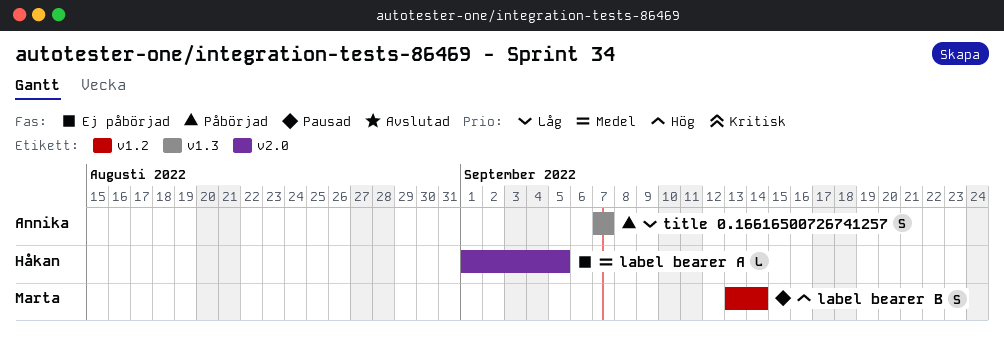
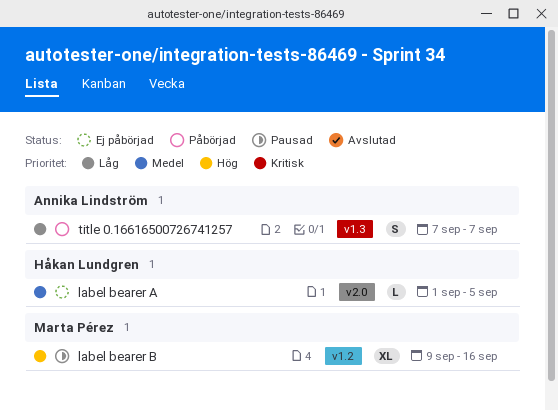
label bearer B, estimate: S -> XL
label bearer B, start: Sep 13 -> Sep 9
label bearer B, due: Sep 14 -> Sep 16

